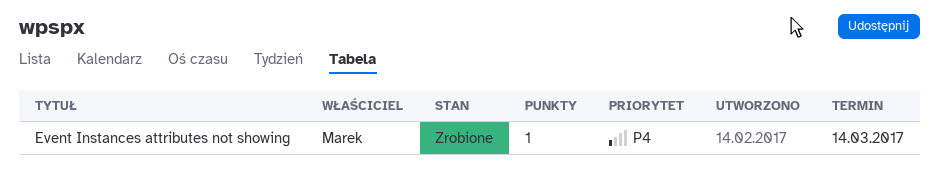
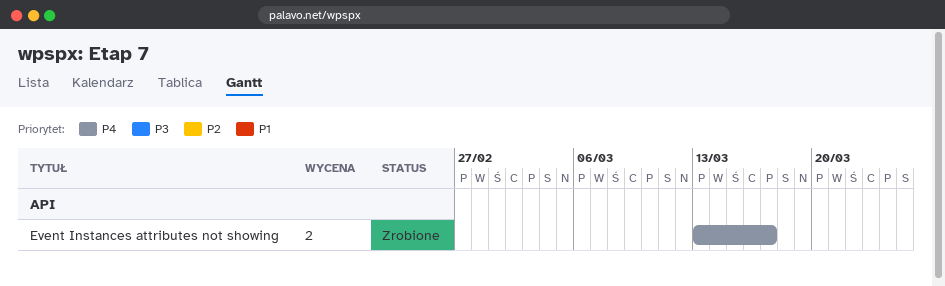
Event Instances attributes not showing, estimate: 1 -> 2
Event Instances attributes not showing, due: Mar 14 -> Mar 17

